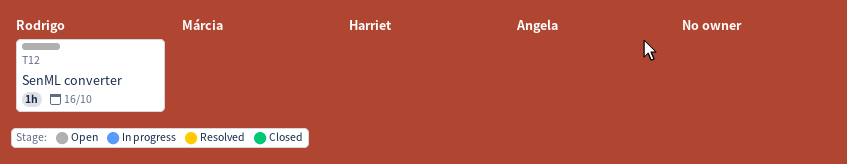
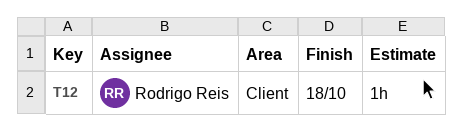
T12, due: Oct 16 -> Oct 18

